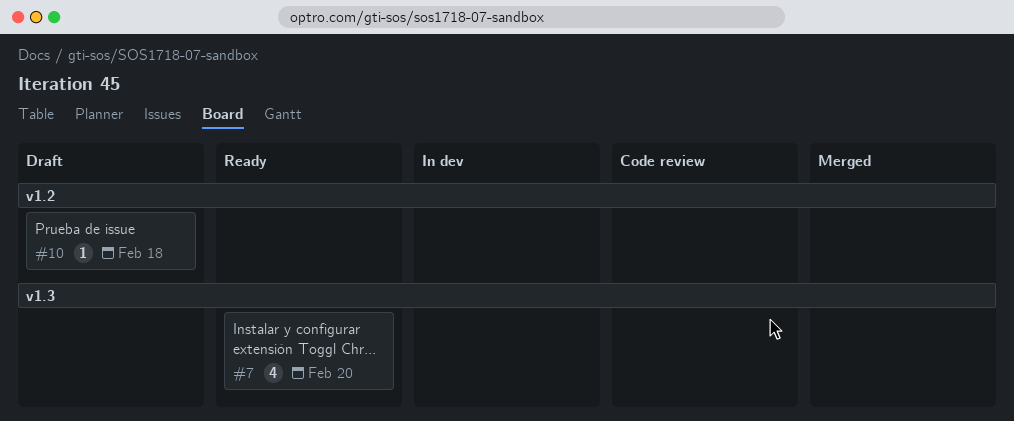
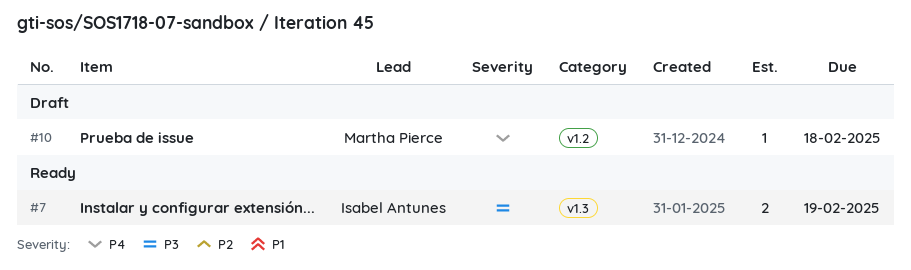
#7, estimate: 4 -> 2
#7, due: Feb 20 -> Feb 19

